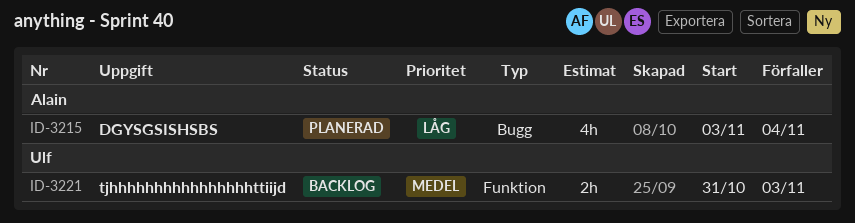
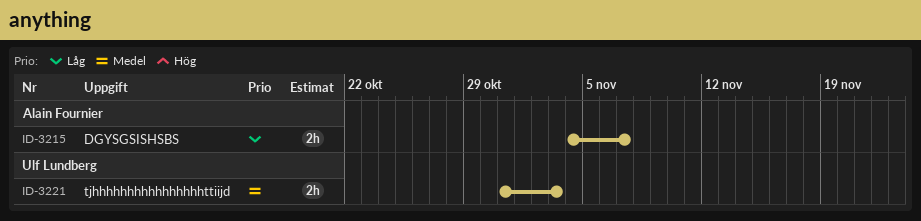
ID-3215, estimate: 4h -> 2h
ID-3215, start: Nov 3 -> Nov 4
ID-3215, due: Nov 4 -> Nov 7

